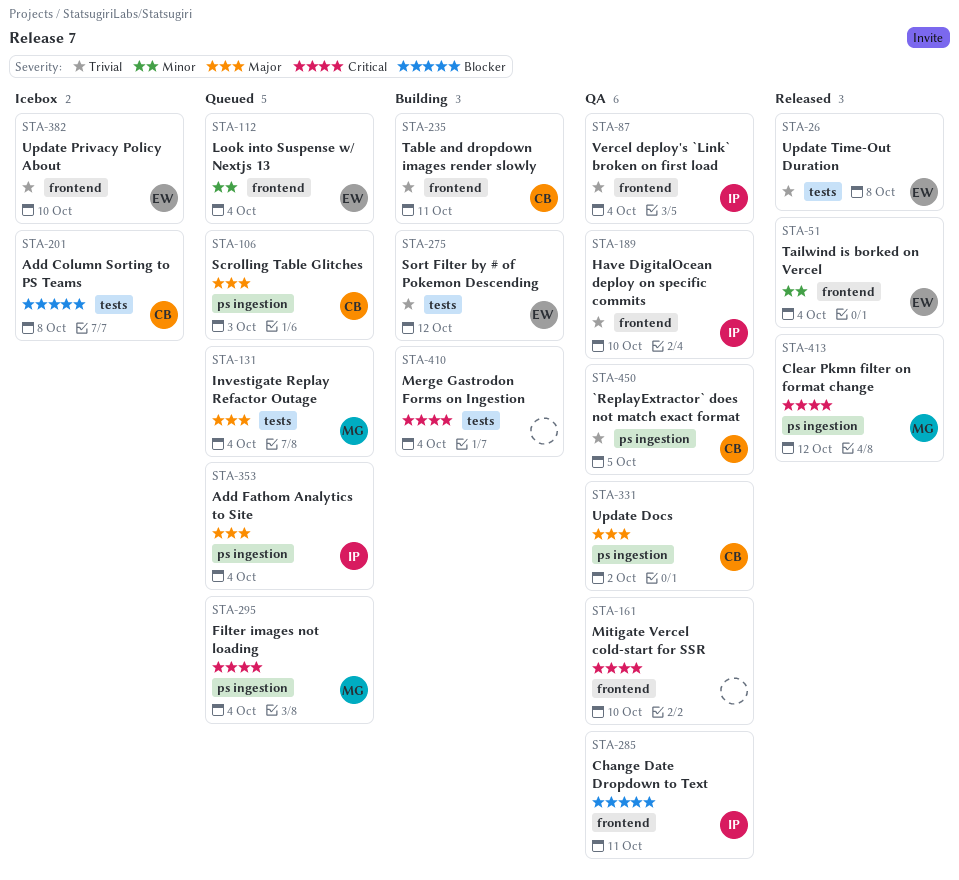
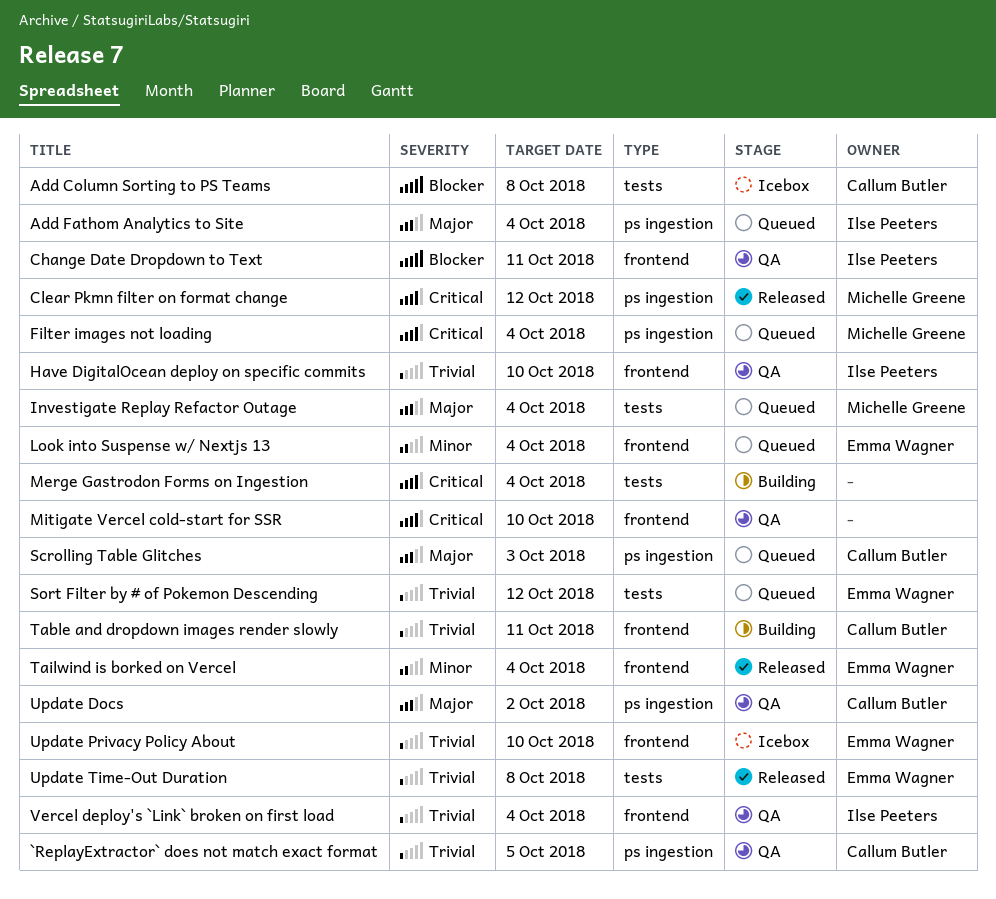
Sort Filter by # of Pokemon Descending, status: Building -> Queued

